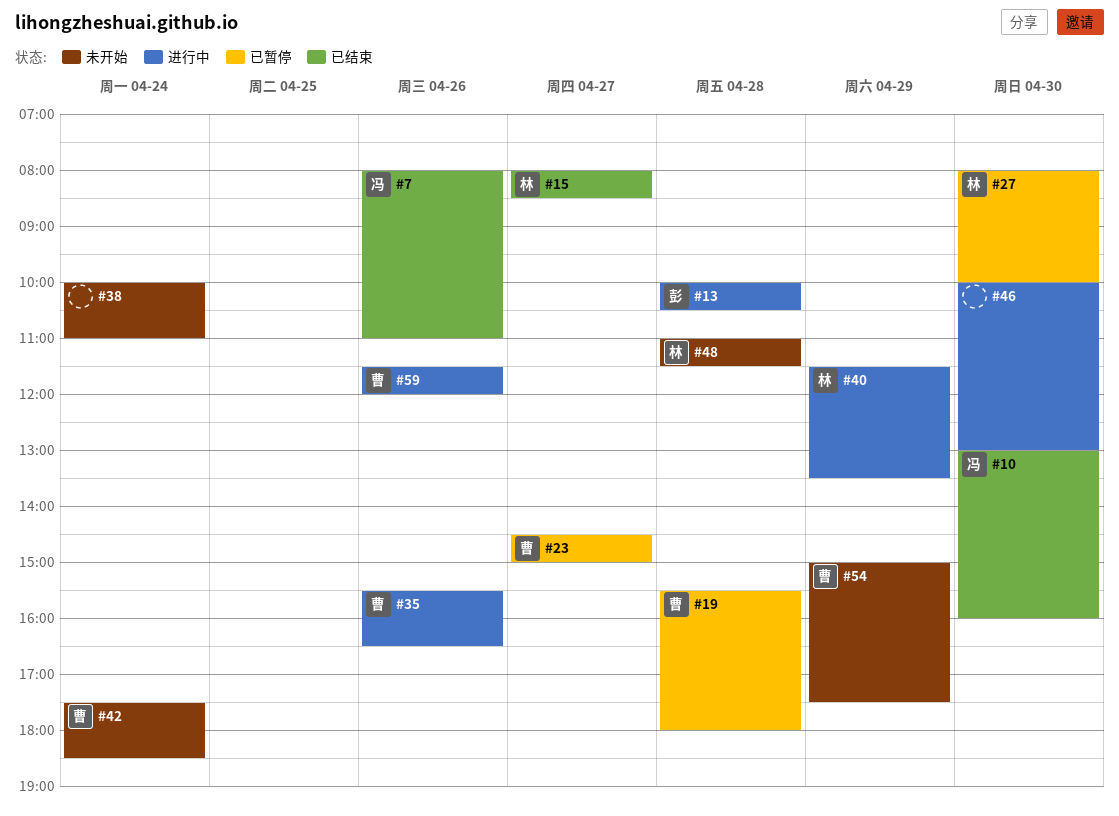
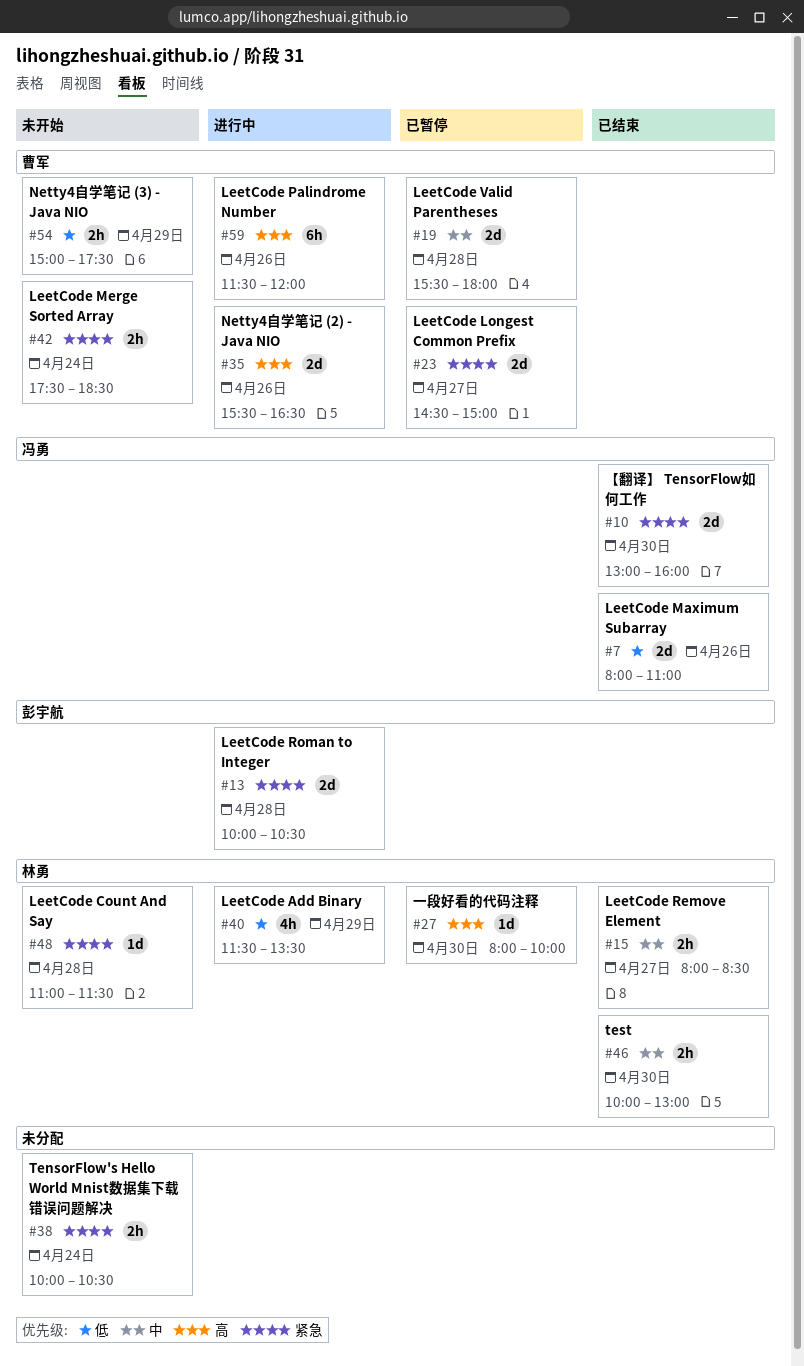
#38, ends: 11:00 -> 10:30
#46, status: 进行中 -> 已结束
#46, owner: none -> 林勇

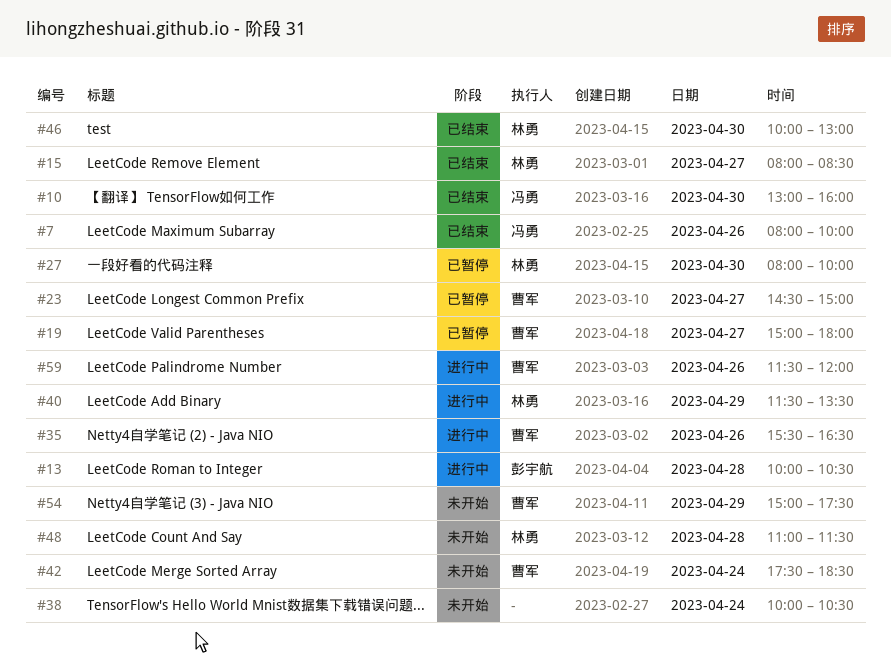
#7, ends: 11:00 -> 10:00
#19, day: Apr 28 -> Apr 27
#19, begins: 15:30 -> 15:00

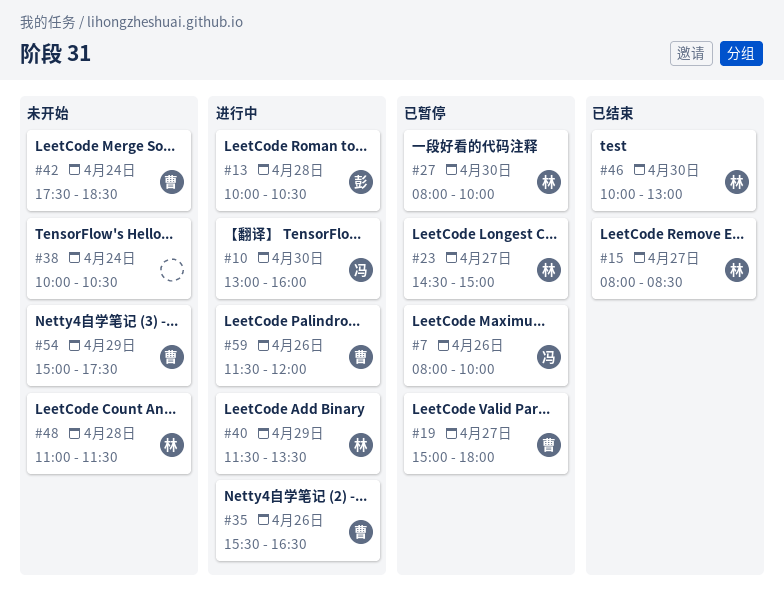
#7, status: 已结束 -> 已暂停
#10, status: 已结束 -> 进行中
#23, owner: 曹军 -> 林勇

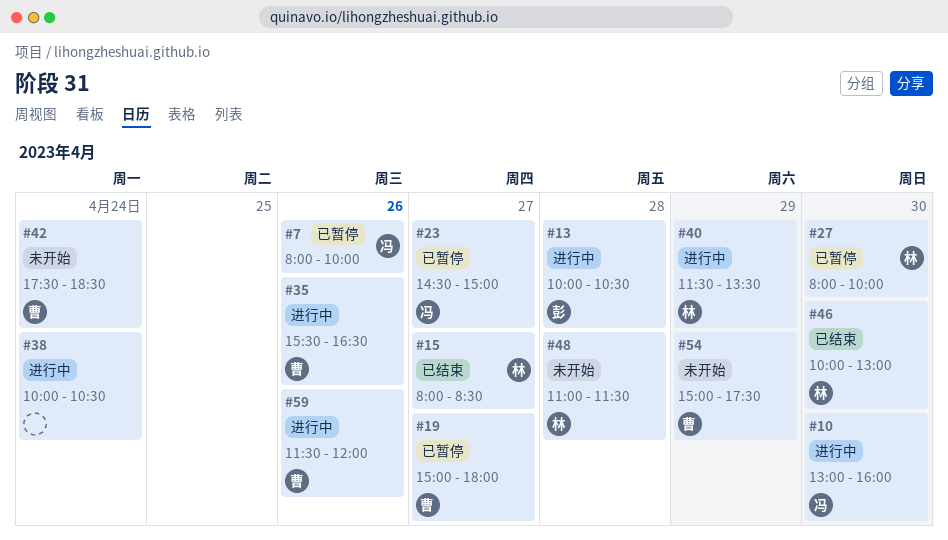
#23, owner: 林 -> 冯
#38, status: 未开始 -> 进行中

